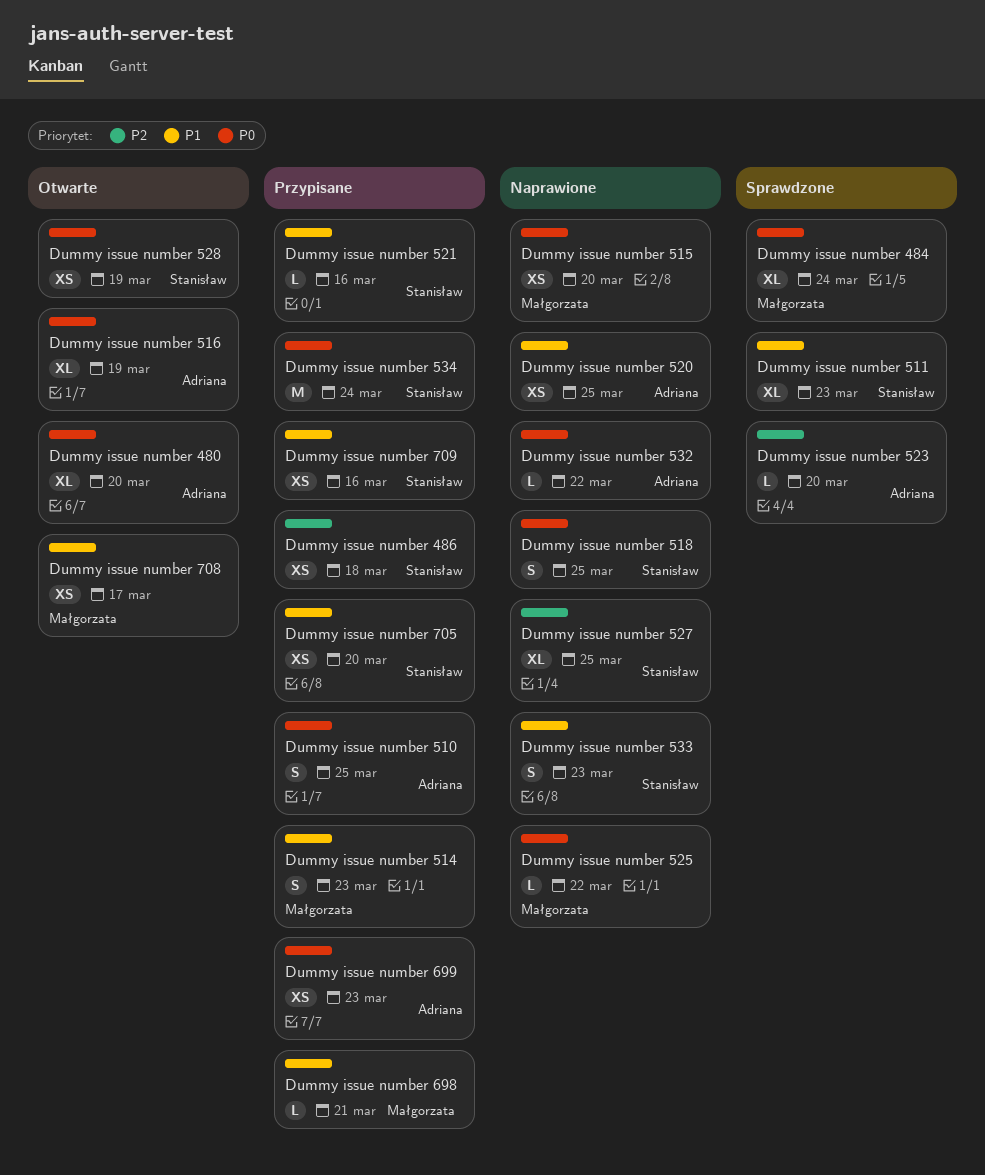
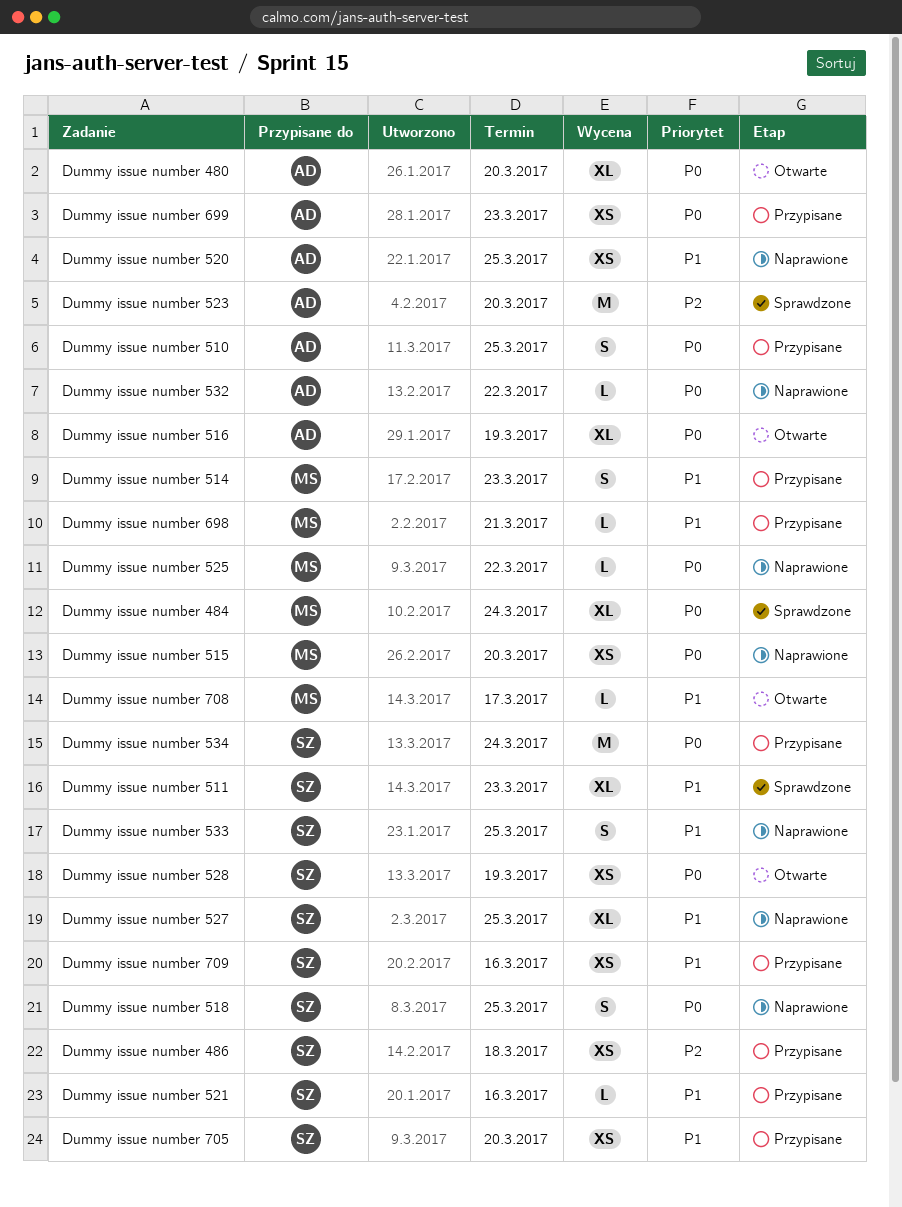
Dummy issue number 523, estimate: L -> M
Dummy issue number 527, priority: P2 -> P1
Dummy issue number 533, due: Mar 23 -> Mar 25
Dummy issue number 708, estimate: XS -> L

